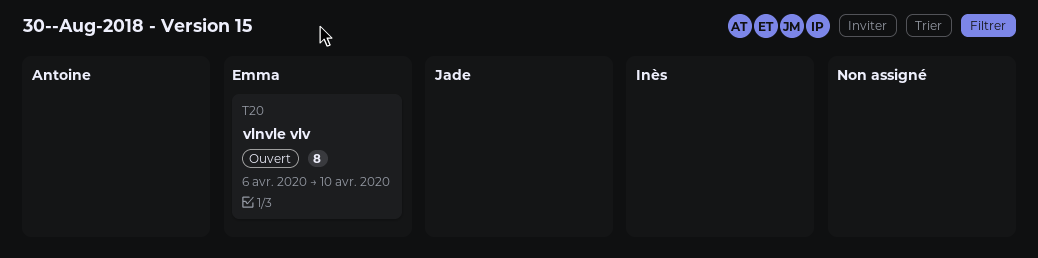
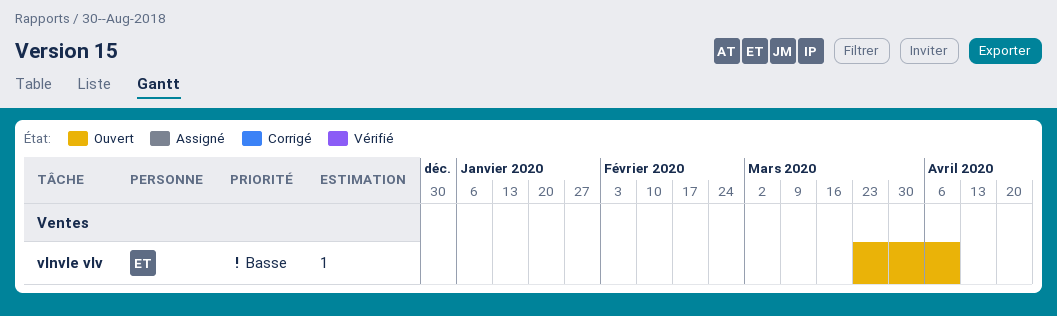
vlnvle vlv, estimate: 8 -> 1
vlnvle vlv, start: Apr 6 -> Mar 23

